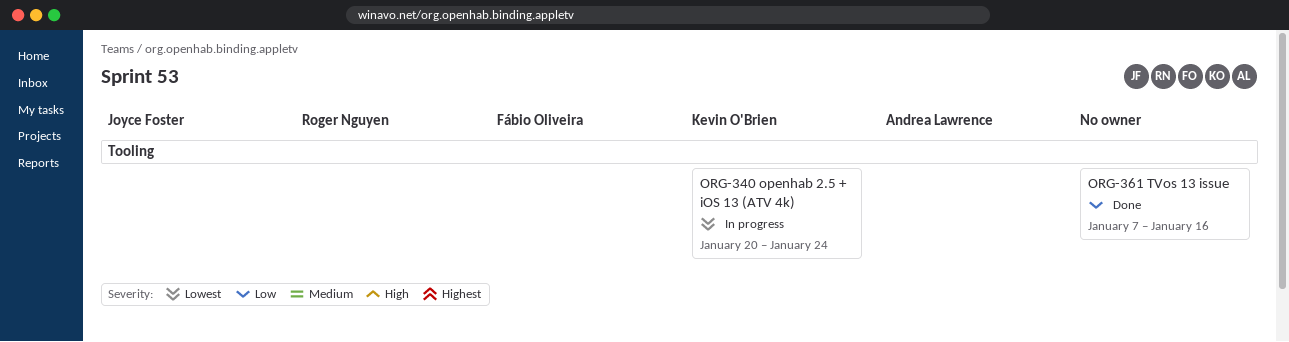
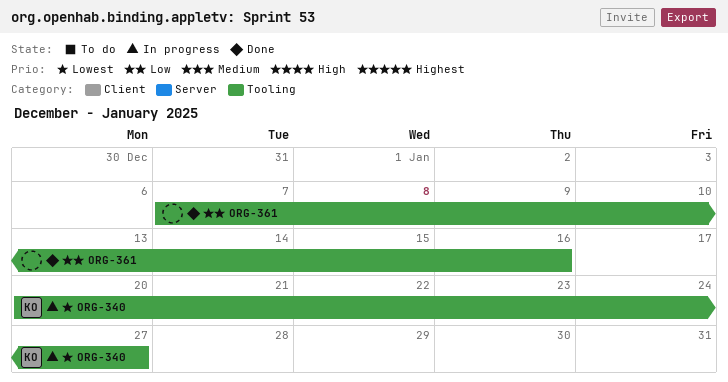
ORG-340, due: Jan 24 -> Jan 27

